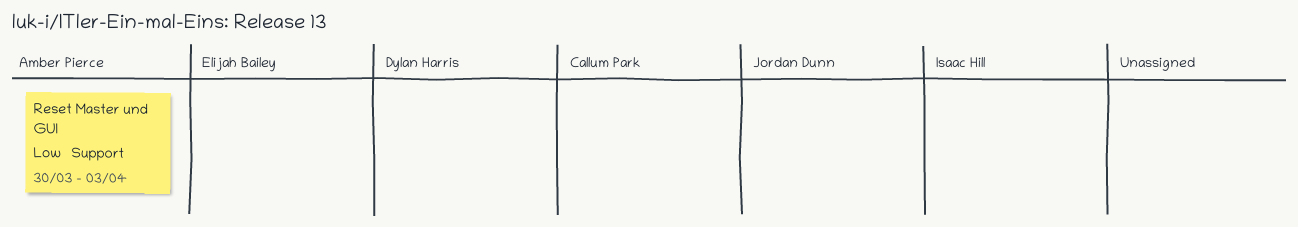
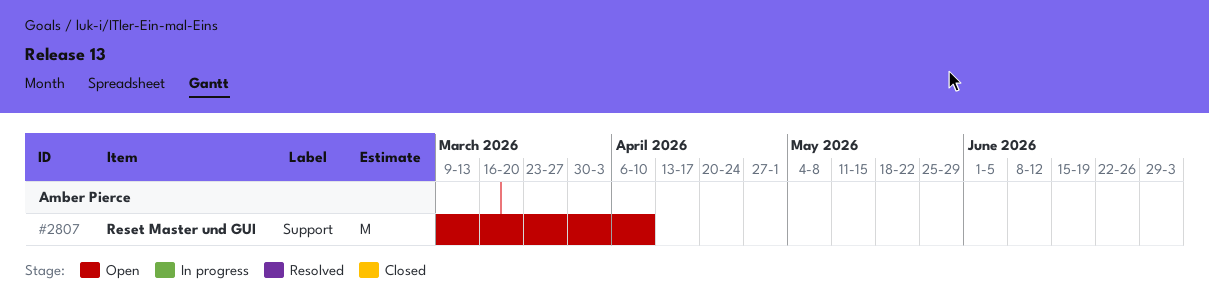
Reset Master und GUI, start: Mar 30 -> Mar 9
Reset Master und GUI, due: Apr 3 -> Apr 10

